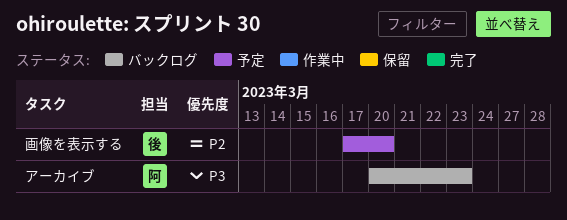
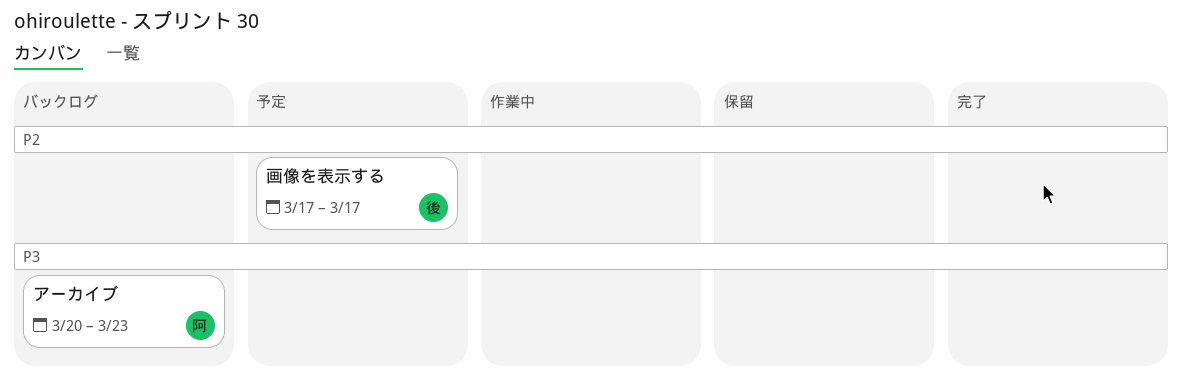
画像を表示する, due: Mar 20 -> Mar 17

